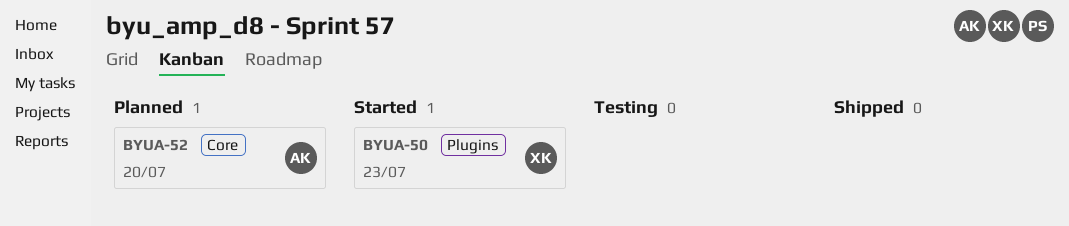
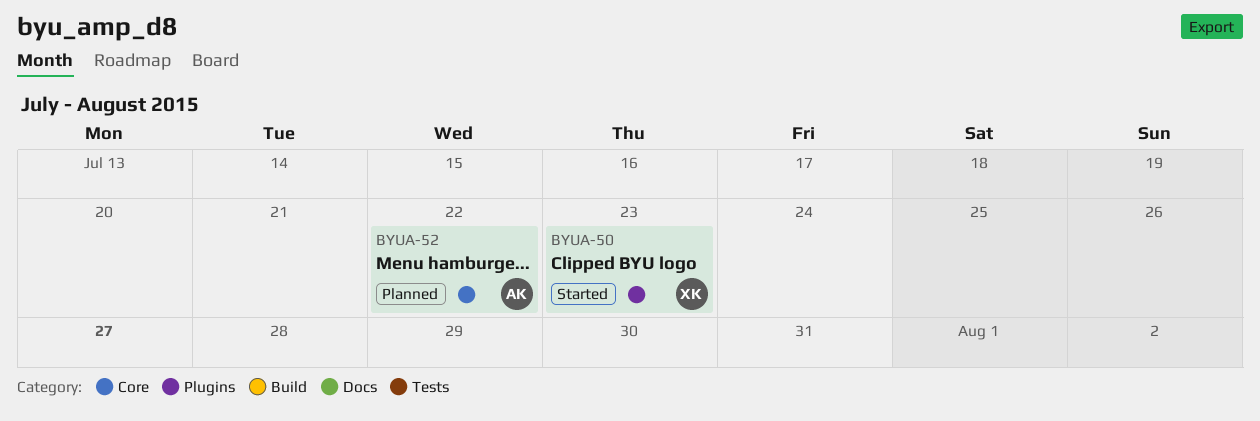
BYUA-52, due: Jul 20 -> Jul 22

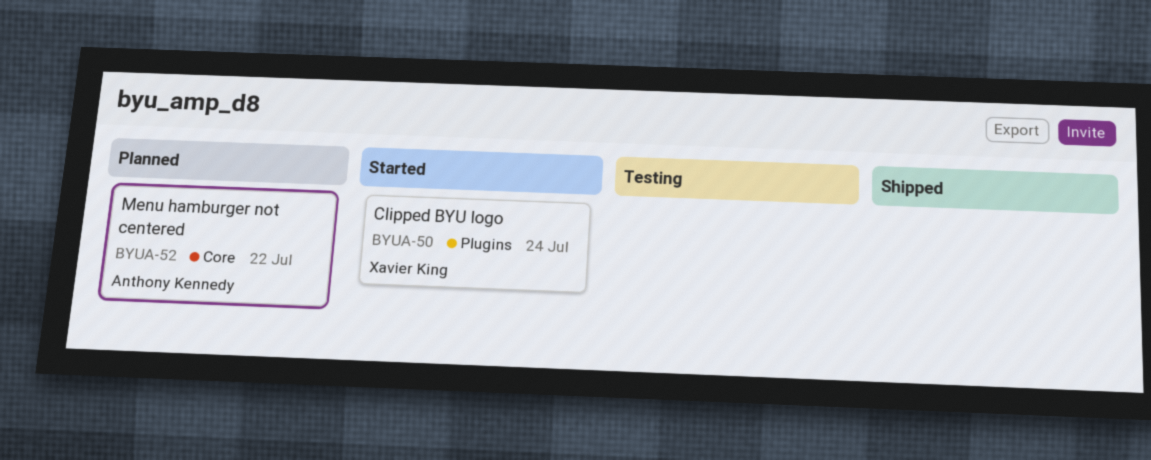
BYUA-50, due: Jul 23 -> Jul 24

